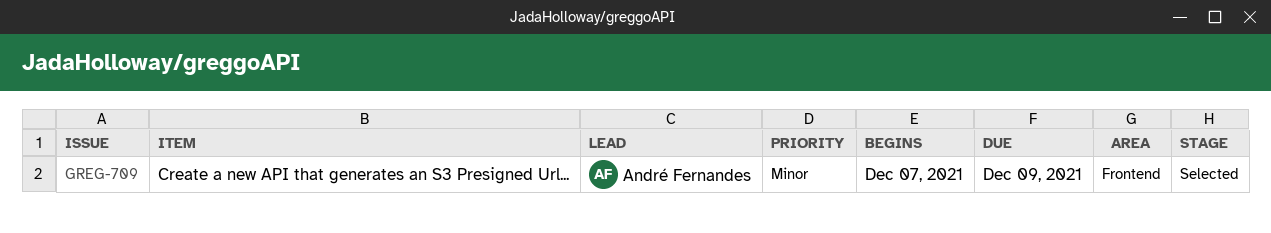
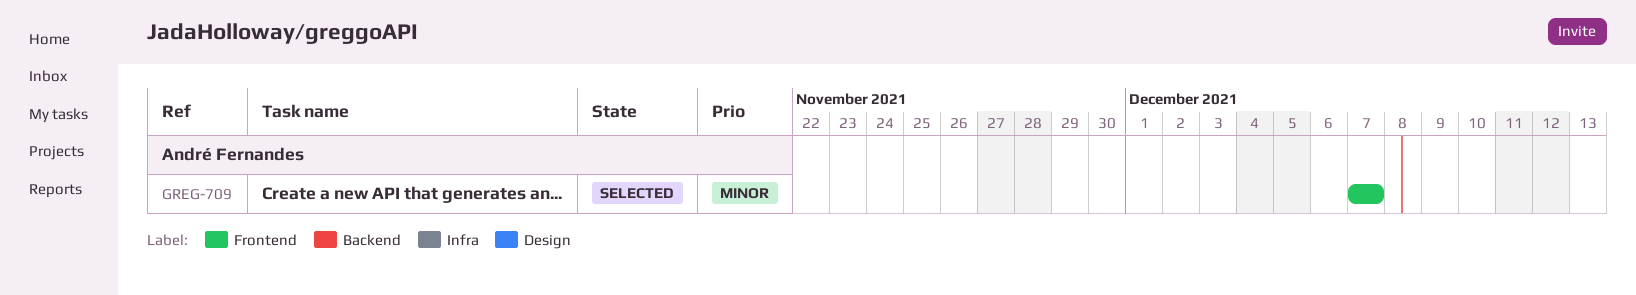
GREG-709, due: Dec 9 -> Dec 7

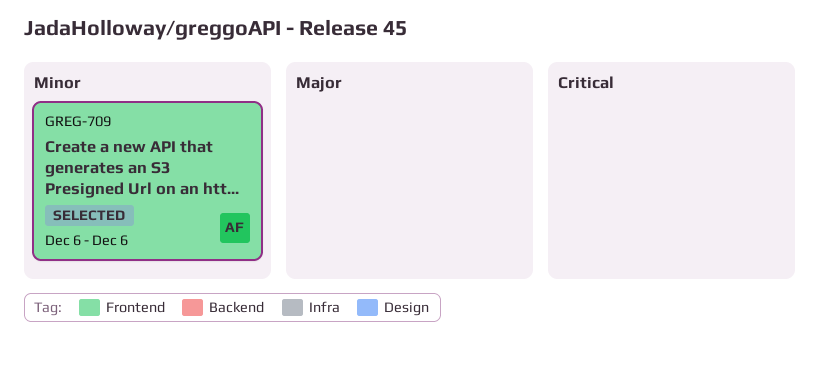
GREG-709, start: Dec 7 -> Dec 6
GREG-709, due: Dec 7 -> Dec 6

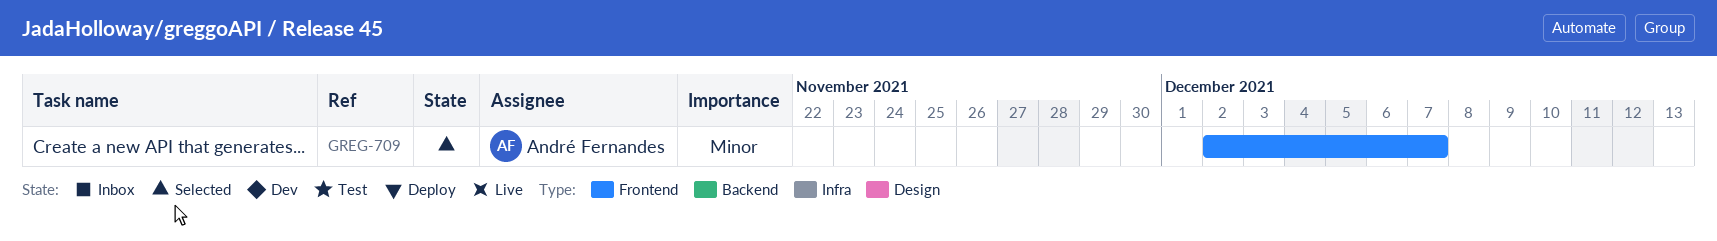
GREG-709, start: Dec 6 -> Dec 2
GREG-709, due: Dec 6 -> Dec 7

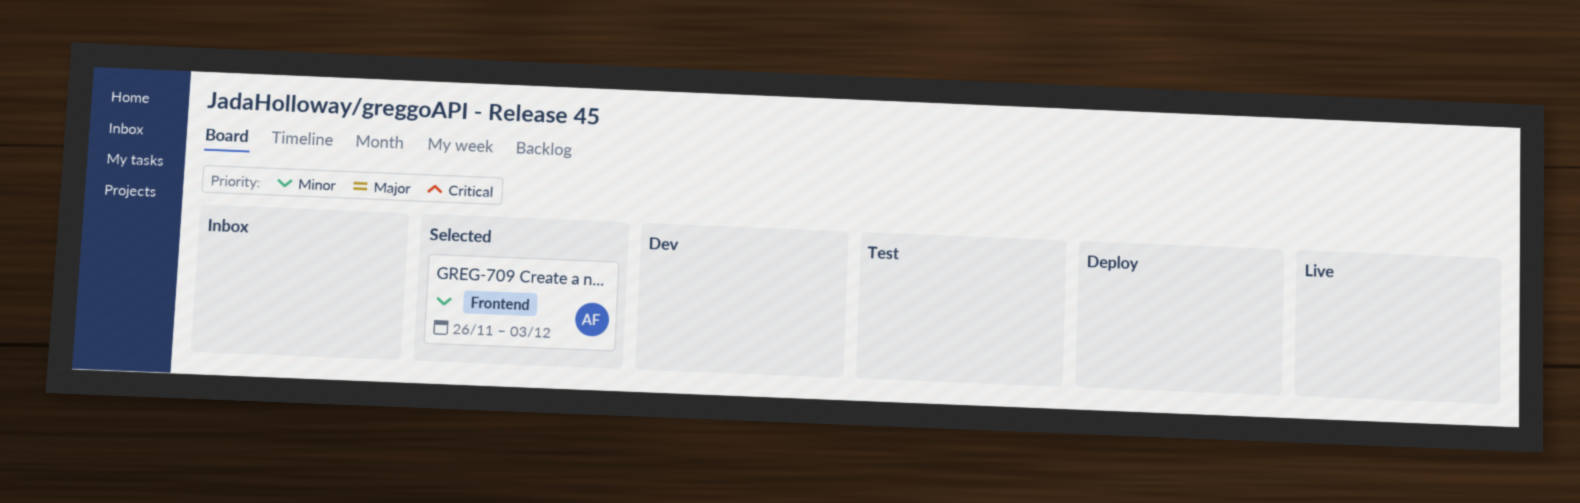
GREG-709, start: Dec 2 -> Nov 26
GREG-709, due: Dec 7 -> Dec 3

